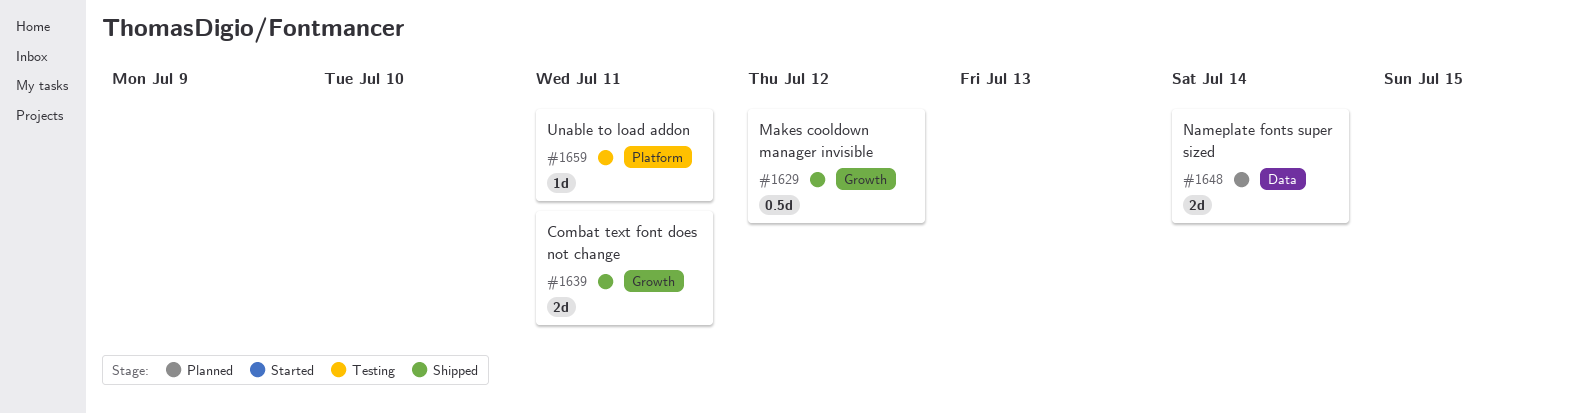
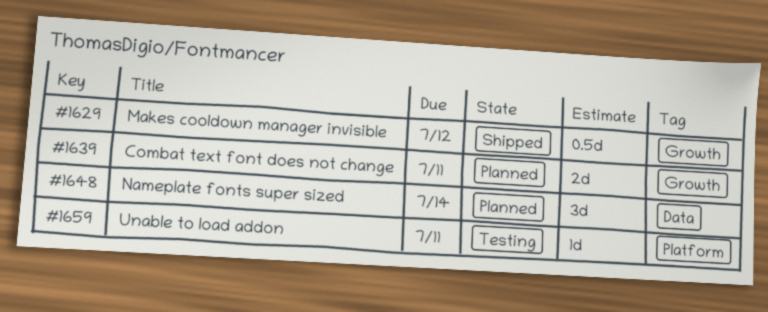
#1639, status: Shipped -> Planned
#1648, estimate: 2d -> 3d

